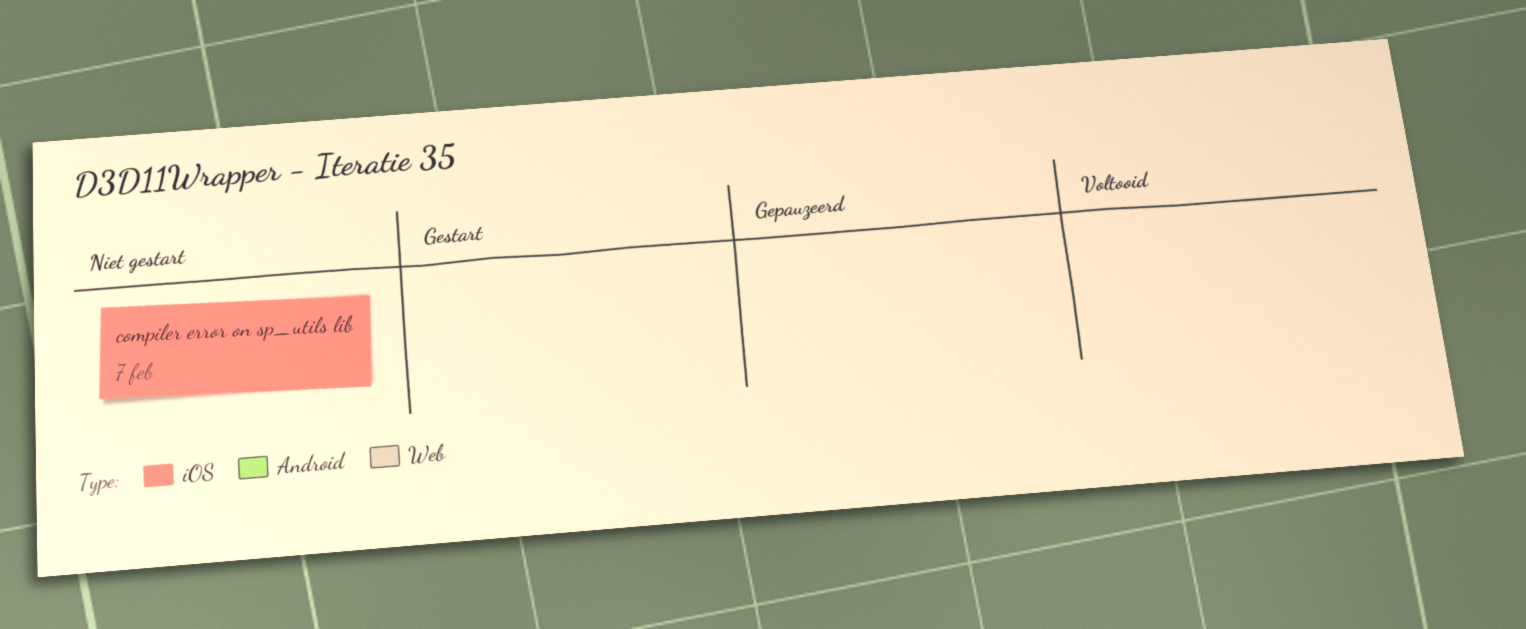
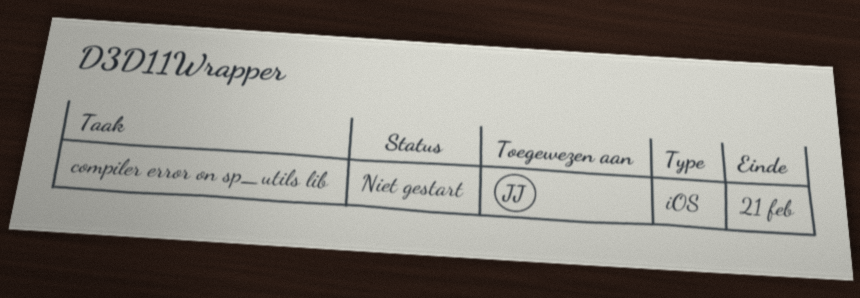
compiler error on sp_utils lib, due: Feb 7 -> Feb 21

